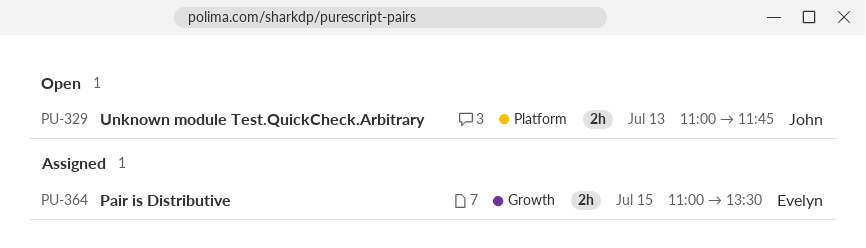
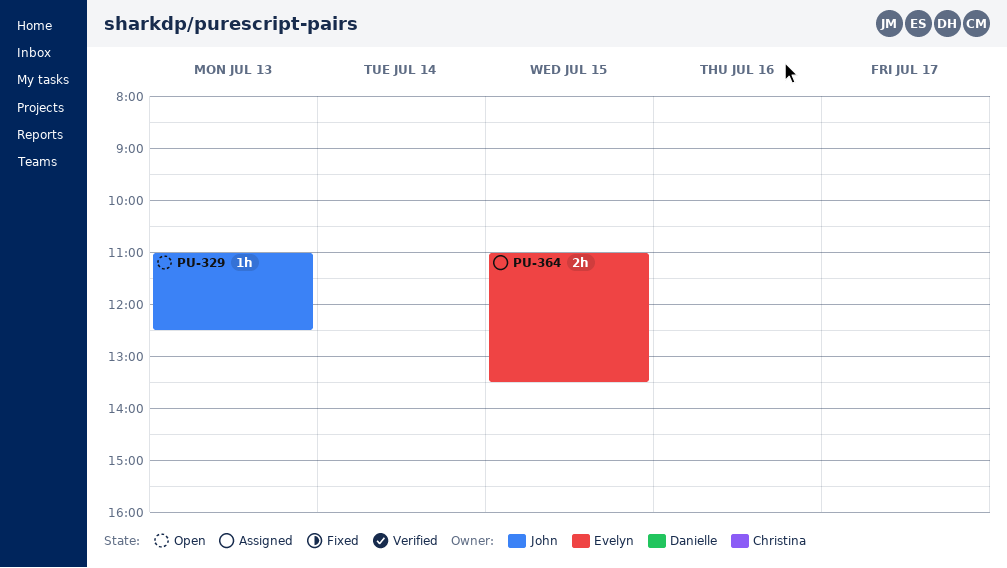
PU-329, estimate: 2h -> 1h
PU-329, ends: 11:45 -> 12:30

